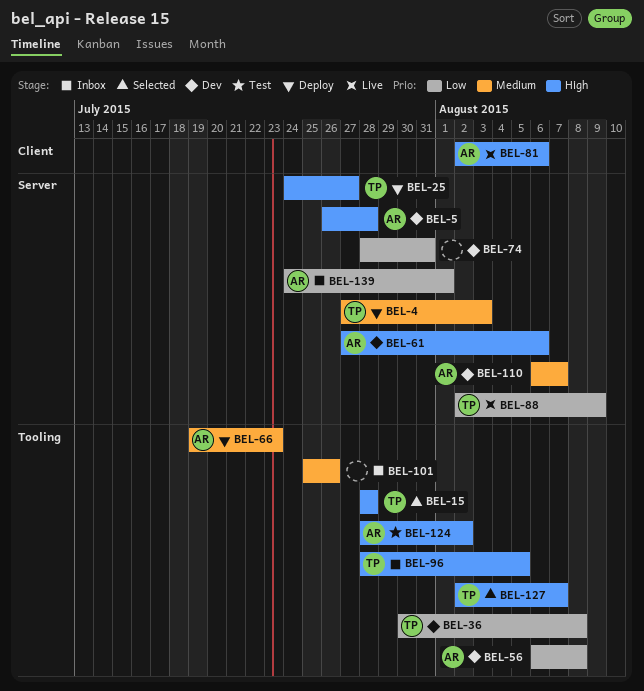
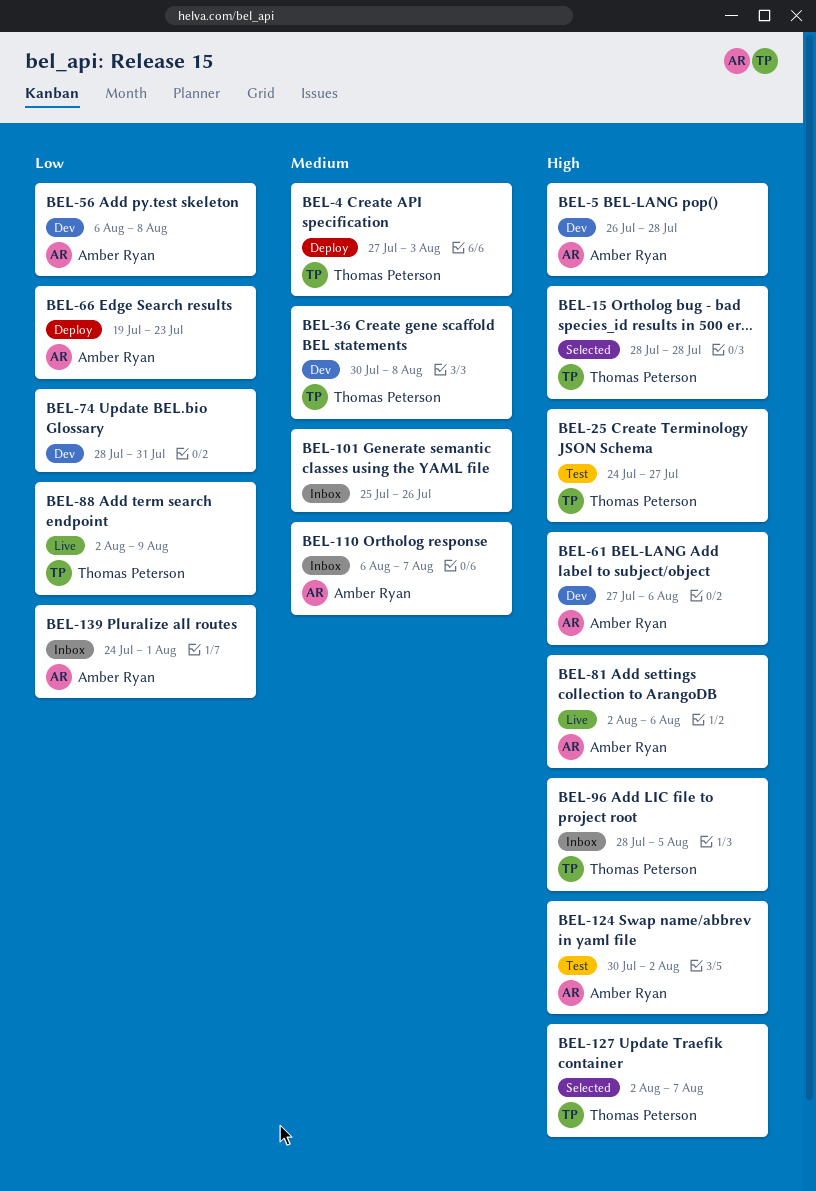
BEL-25, status: Deploy -> Test
BEL-36, priority: Low -> Medium
BEL-66, priority: Medium -> Low
BEL-110, status: Dev -> Inbox
BEL-124, start: Jul 28 -> Jul 30

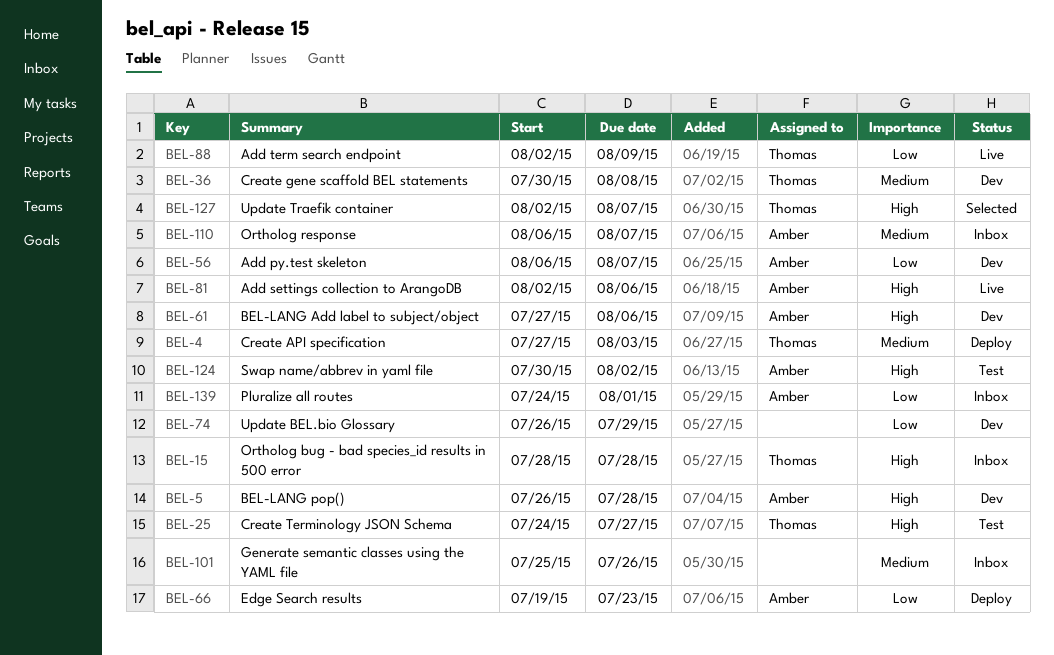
BEL-15, status: Selected -> Inbox
BEL-56, due: Aug 8 -> Aug 7
BEL-74, start: Jul 28 -> Jul 26
BEL-74, due: Jul 31 -> Jul 29
BEL-96: present -> none

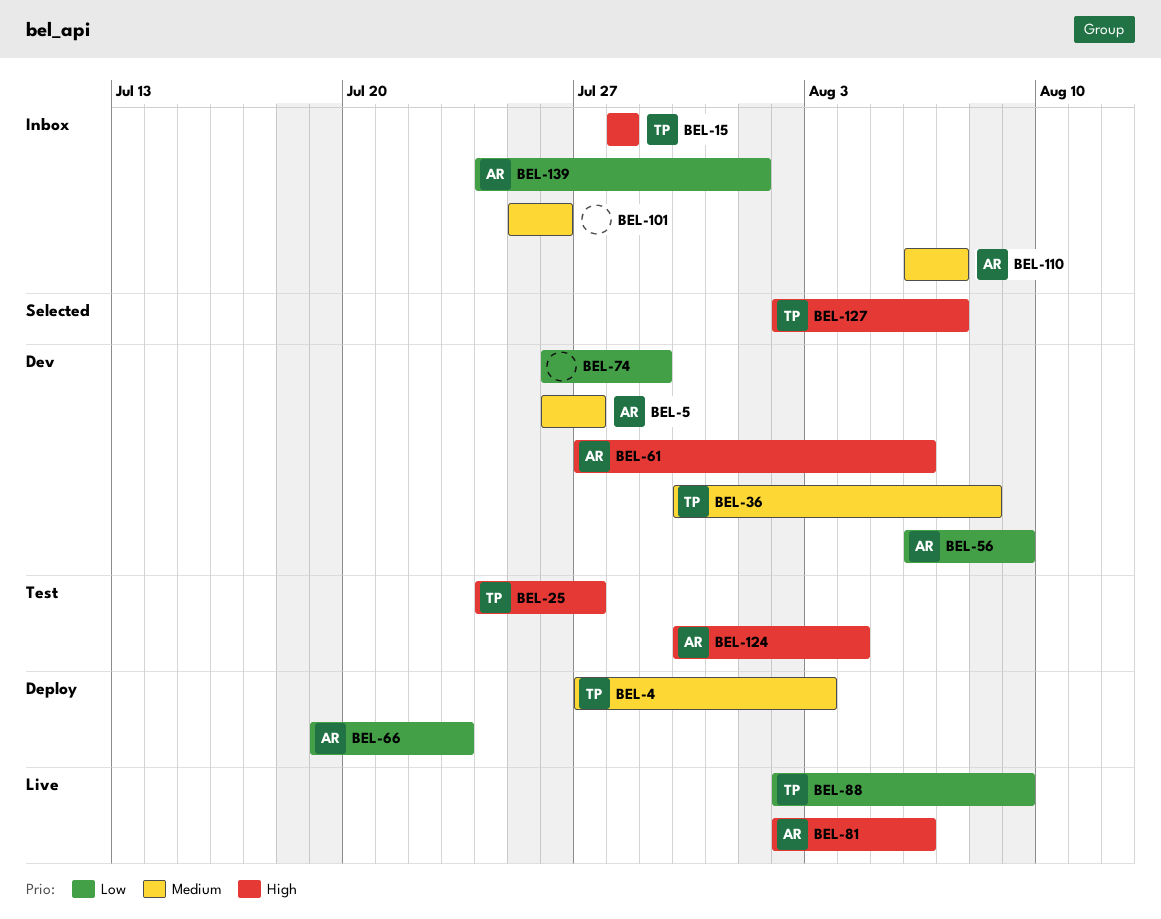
BEL-5, priority: High -> Medium
BEL-5, due: Jul 28 -> Jul 27
BEL-56, due: Aug 7 -> Aug 9
BEL-124, due: Aug 2 -> Aug 4

